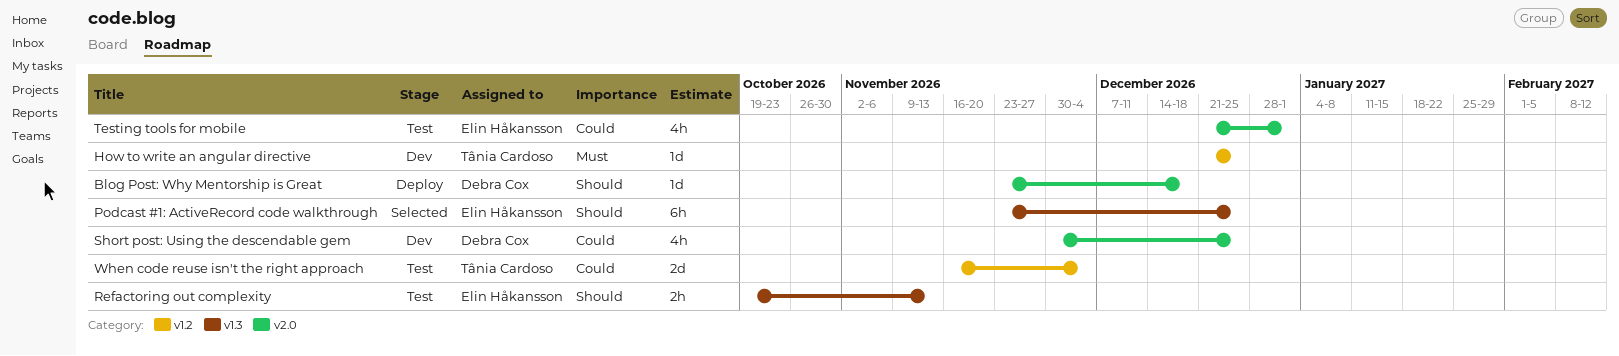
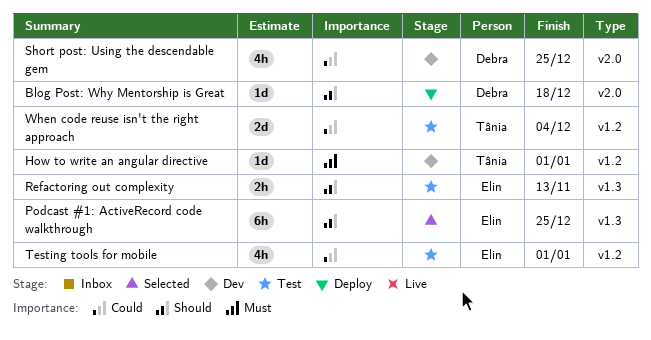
How to write an angular directive, due: Dec 25 -> Jan 1
Testing tools for mobile, label: v2.0 -> v1.2

